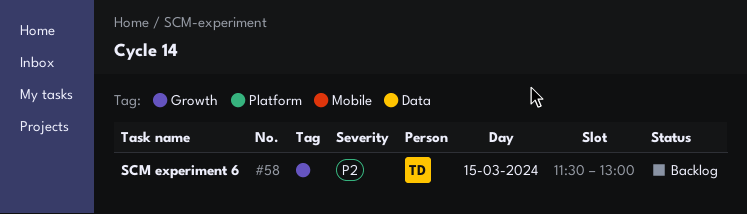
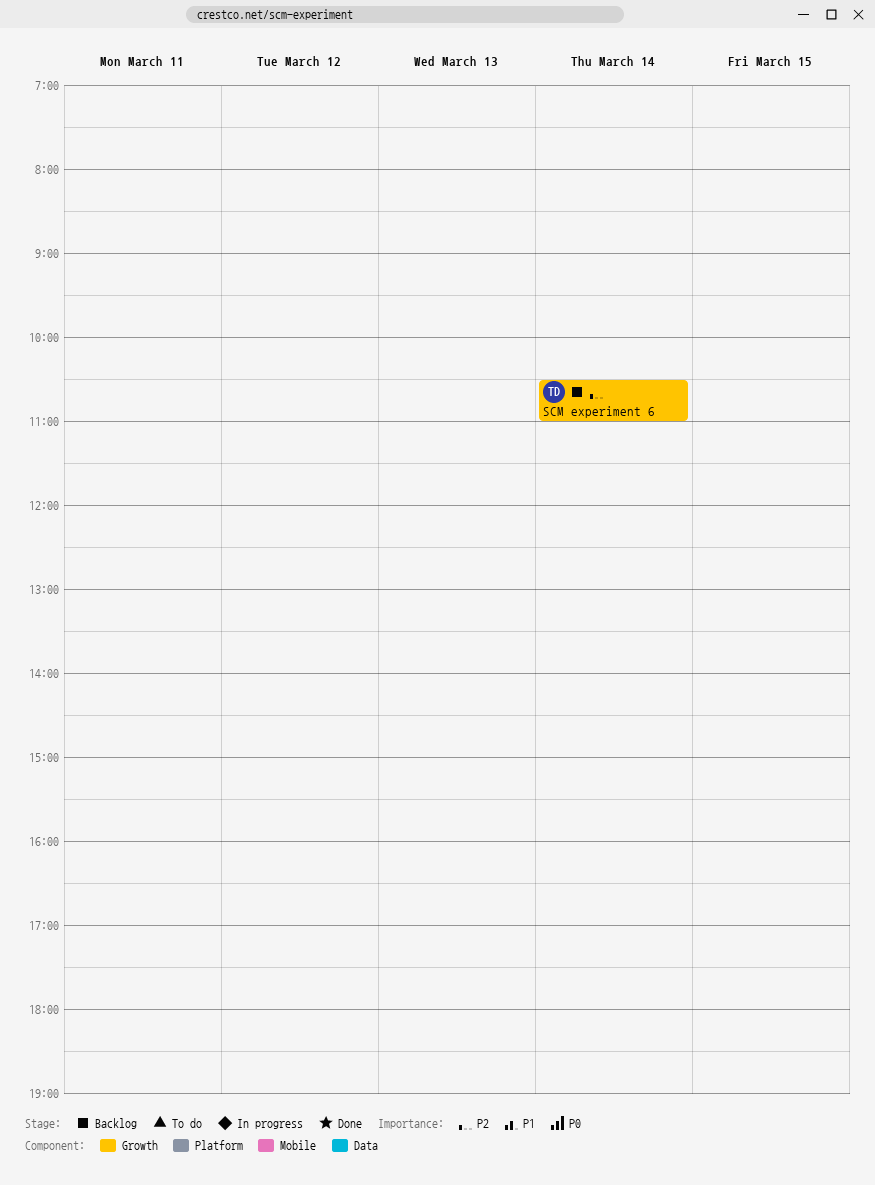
SCM experiment 6, day: Mar 15 -> Mar 14
SCM experiment 6, begins: 11:30 -> 10:30
SCM experiment 6, ends: 13:00 -> 11:00

